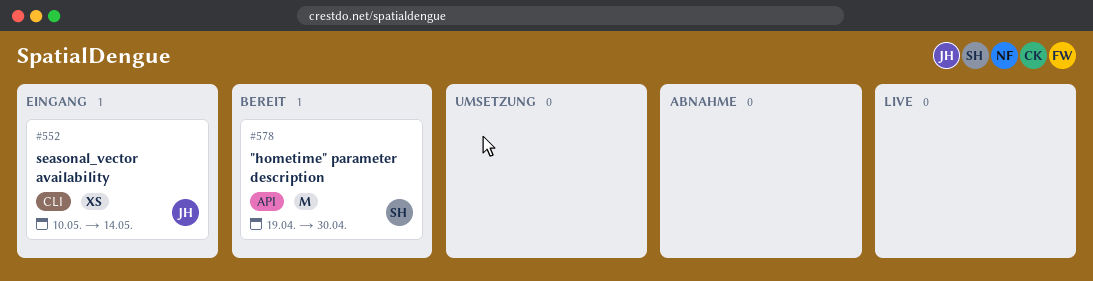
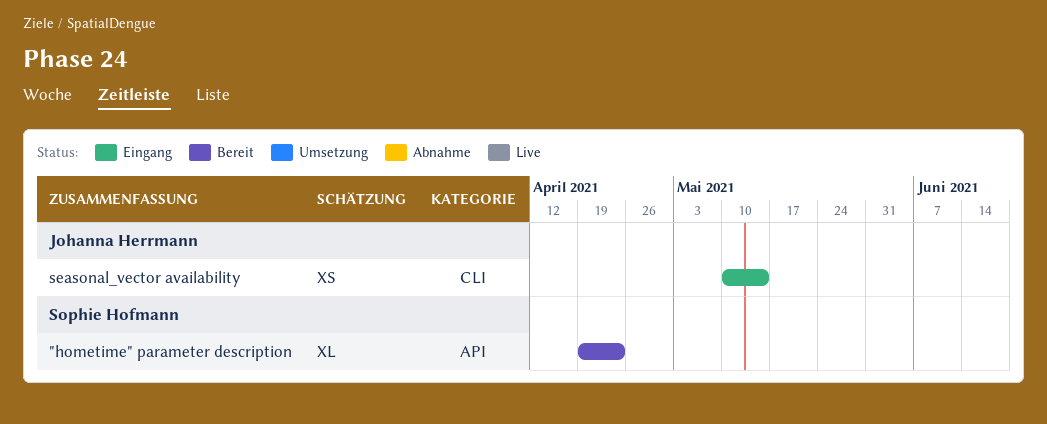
"hometime" parameter description, estimate: M -> XL
"hometime" parameter description, due: Apr 30 -> Apr 23

